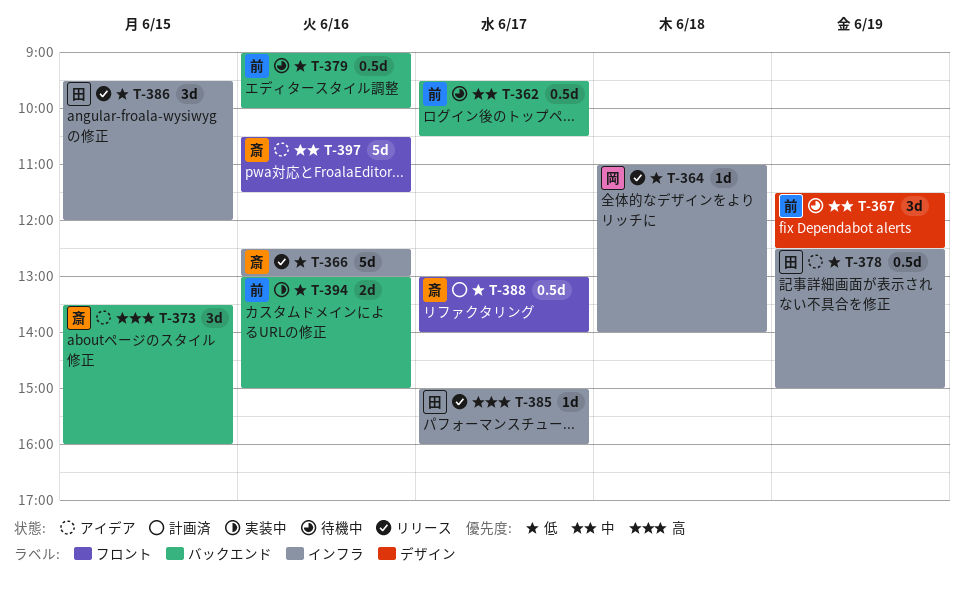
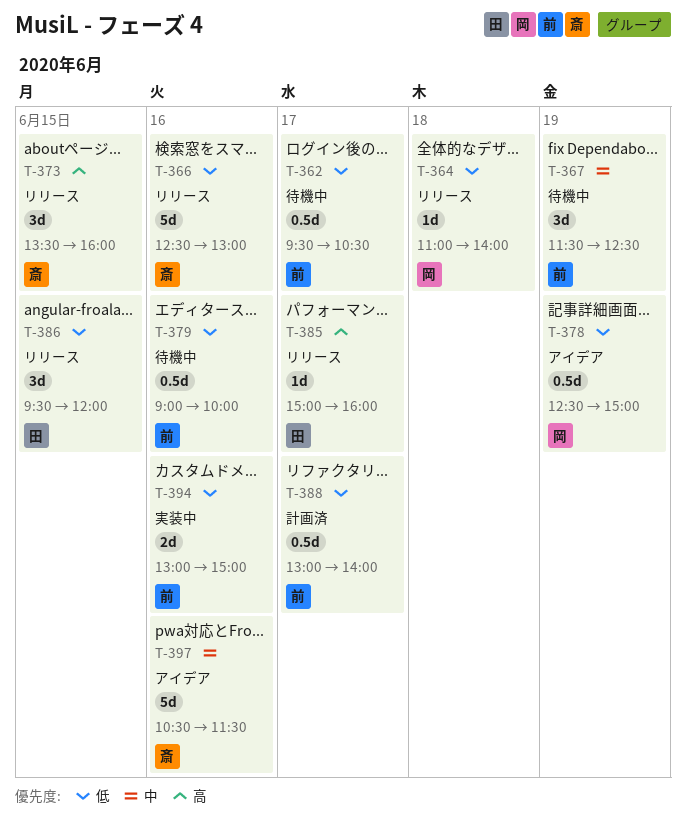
T-362, priority: 中 -> 低
T-373, status: アイデア -> リリース
T-378, owner: 田 -> 岡
T-388, owner: 斎 -> 前

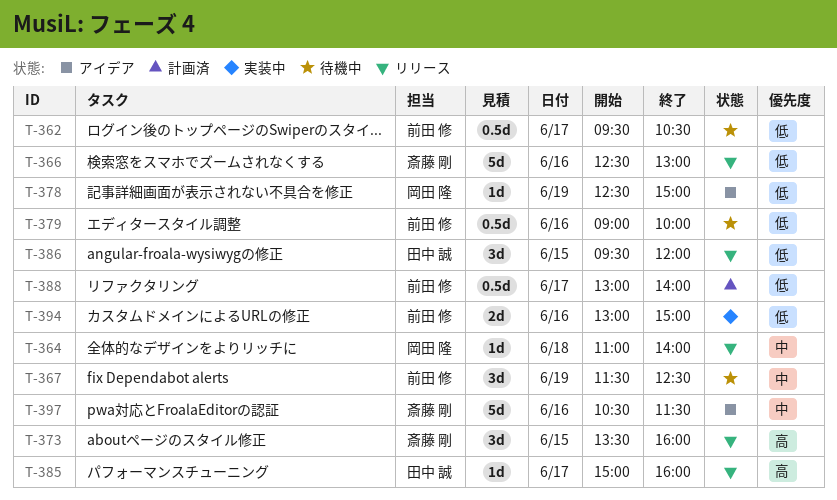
T-364, priority: 低 -> 中
T-378, estimate: 0.5d -> 1d

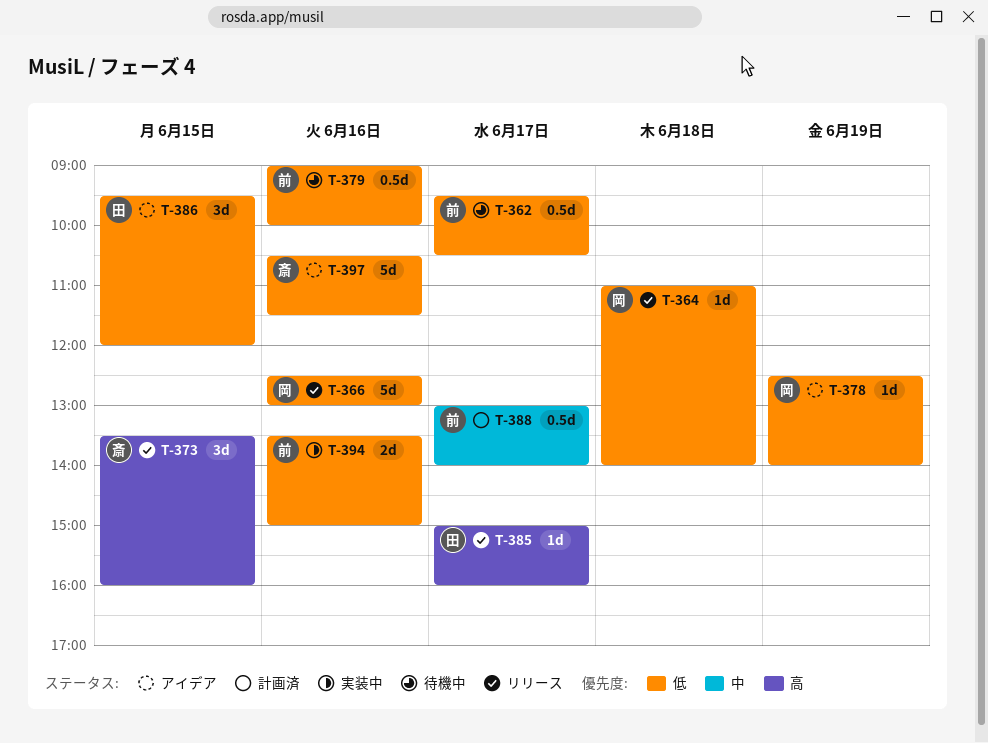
T-364, priority: 中 -> 低
T-366, owner: 斎藤 剛 -> 岡田 隆
T-367: present -> none
T-378, ends: 15:00 -> 14:00
T-386, status: リリース -> アイデア
T-388, priority: 低 -> 中
T-394, begins: 13:00 -> 13:30
T-397, priority: 中 -> 低

